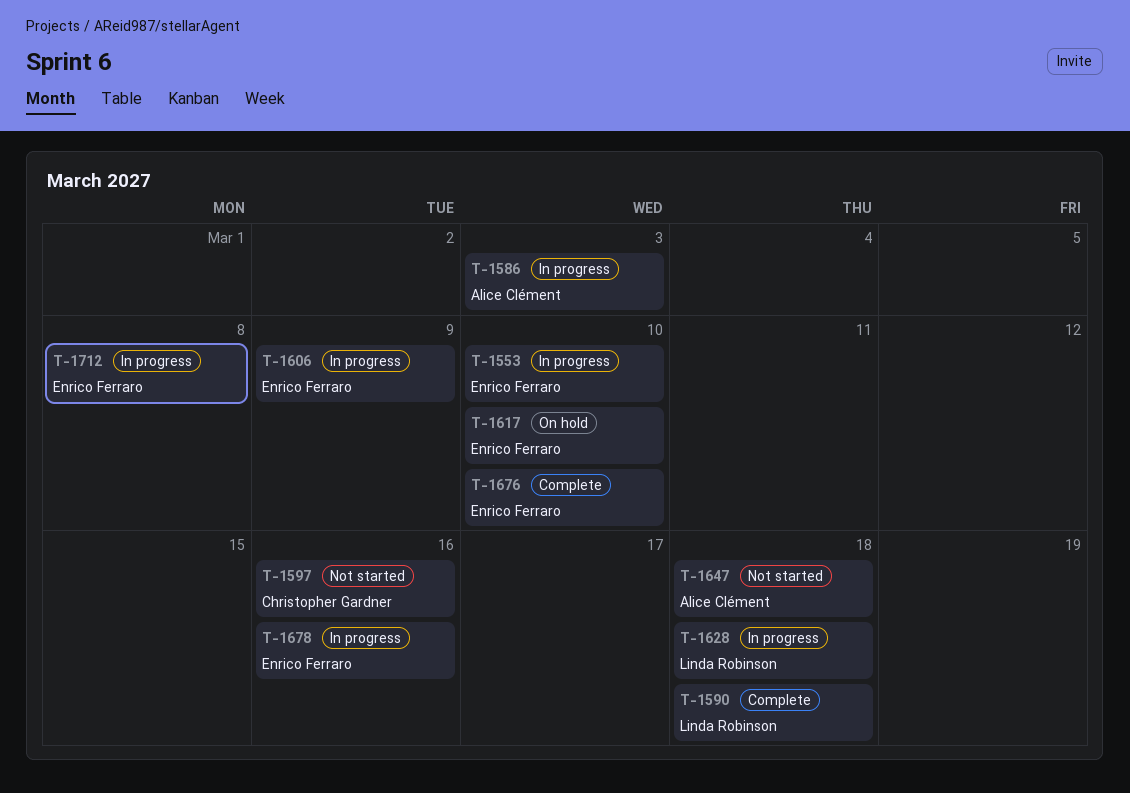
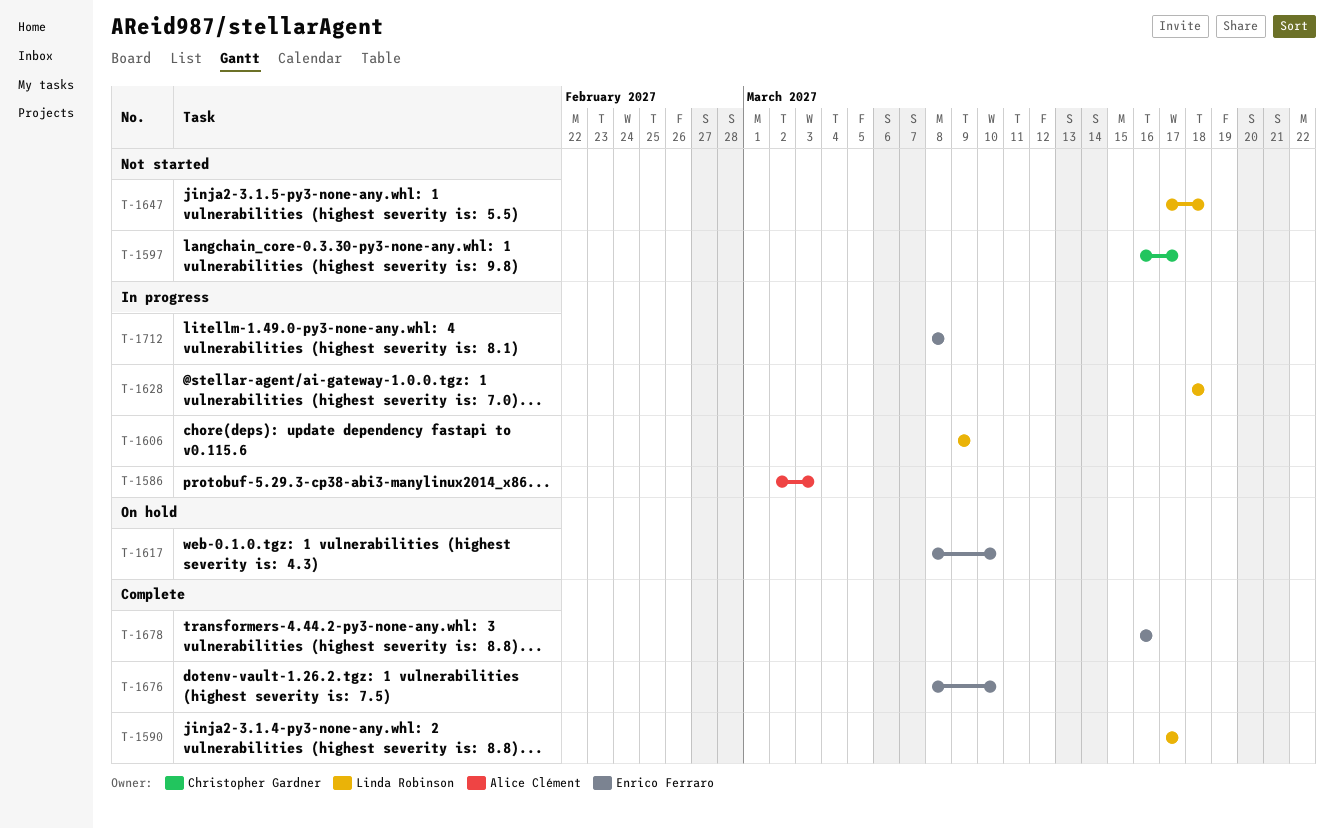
T-1553: present -> none
T-1590, due: Mar 18 -> Mar 17
T-1597, due: Mar 16 -> Mar 17
T-1606, owner: Enrico Ferraro -> Linda Robinson
T-1647, owner: Alice Clément -> Linda Robinson
T-1678, status: In progress -> Complete

